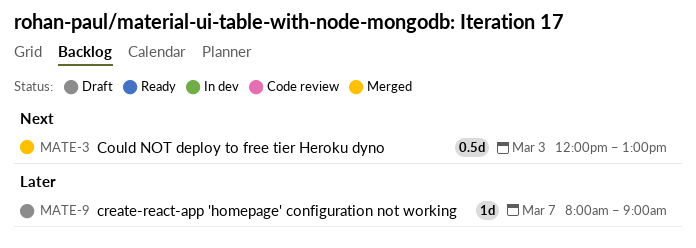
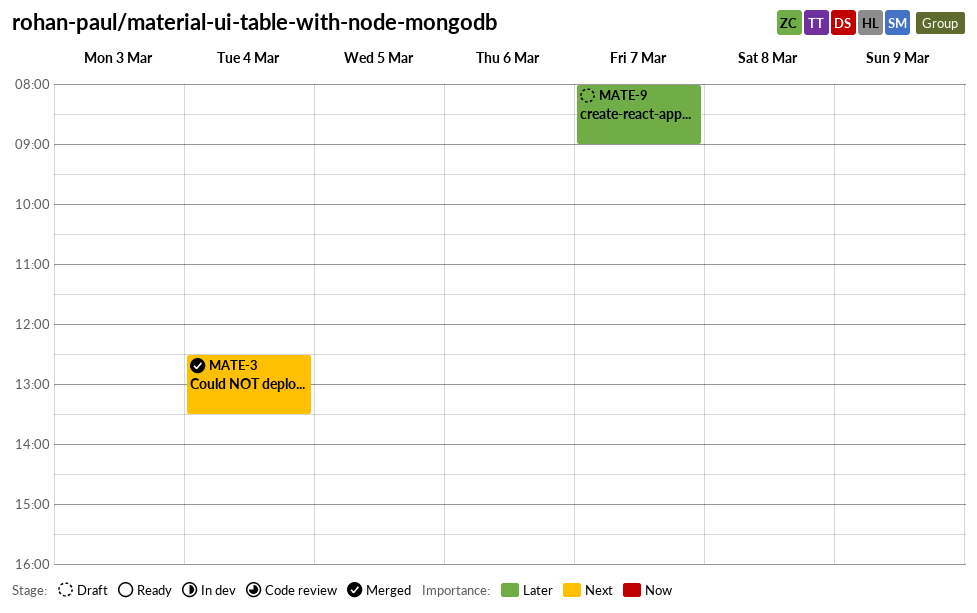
MATE-3, day: Mar 3 -> Mar 4
MATE-3, begins: 12:00 -> 12:30
MATE-3, ends: 13:00 -> 13:30

